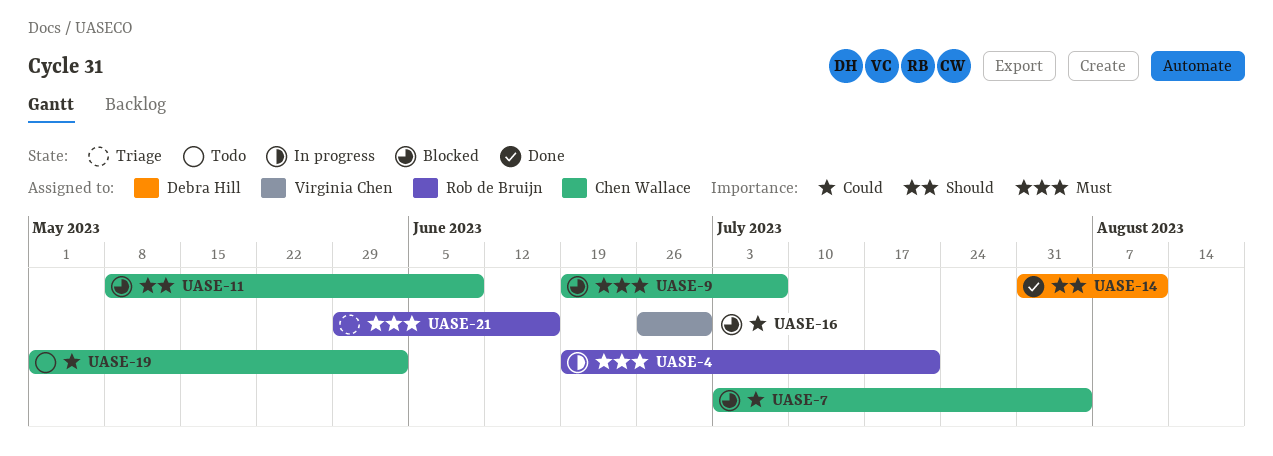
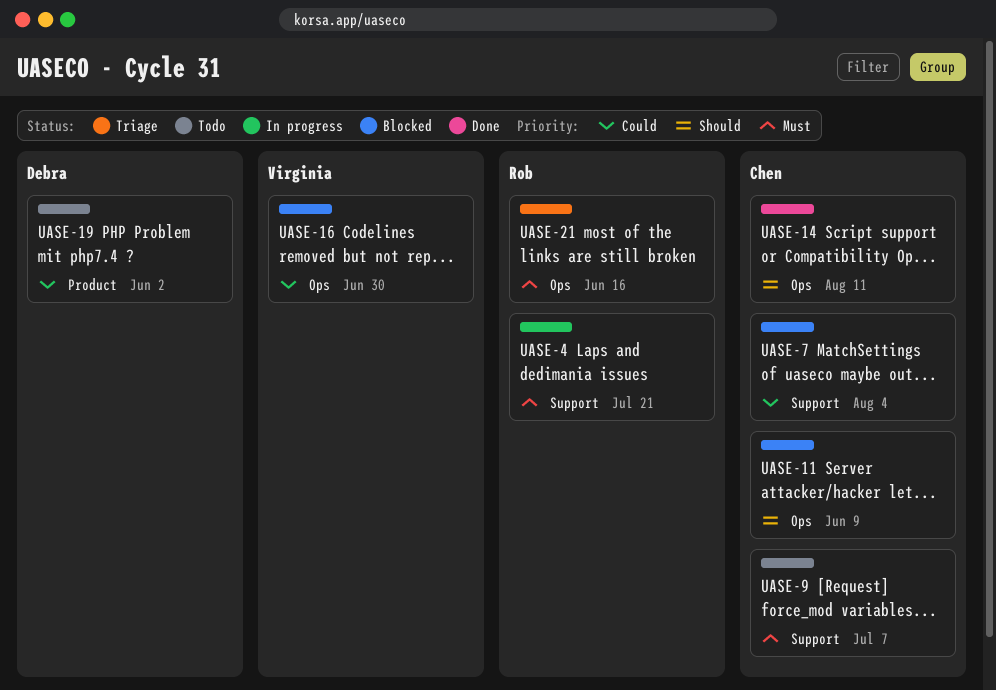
UASE-9, status: Blocked -> Todo
UASE-14, owner: Debra Hill -> Chen Wallace
UASE-19, owner: Chen Wallace -> Debra Hill

